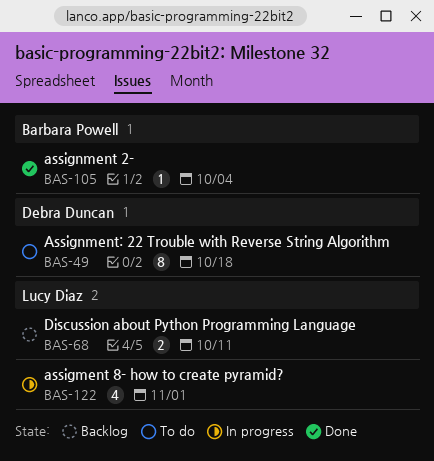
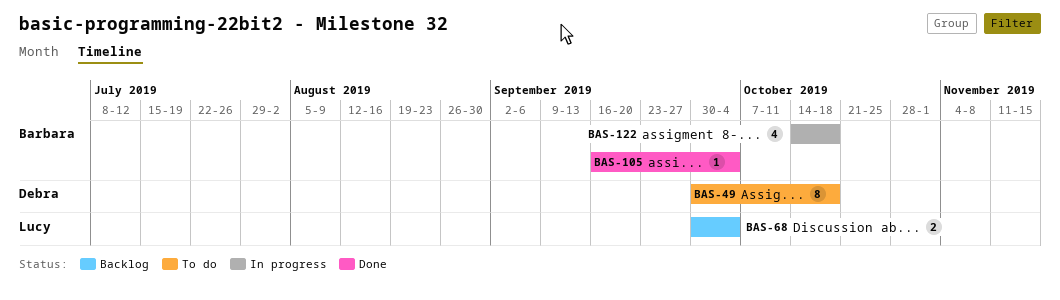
BAS-68, due: Oct 11 -> Oct 4
BAS-122, owner: Lucy Diaz -> Barbara Powell
BAS-122, due: Nov 1 -> Oct 18

